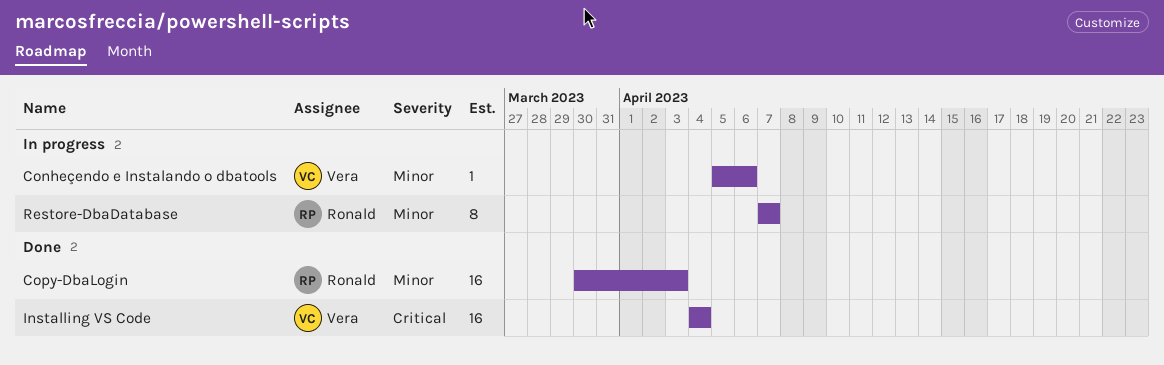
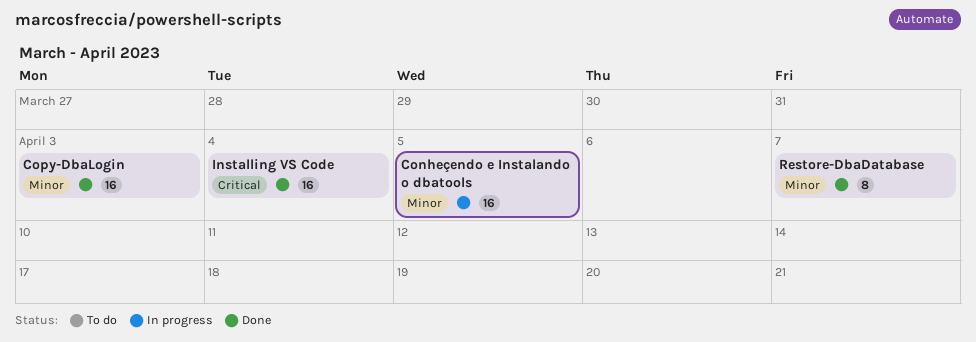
Conheçendo e Instalando o dbatools, estimate: 1 -> 16
Conheçendo e Instalando o dbatools, due: Apr 6 -> Apr 5
Restore-DbaDatabase, status: In progress -> Done

